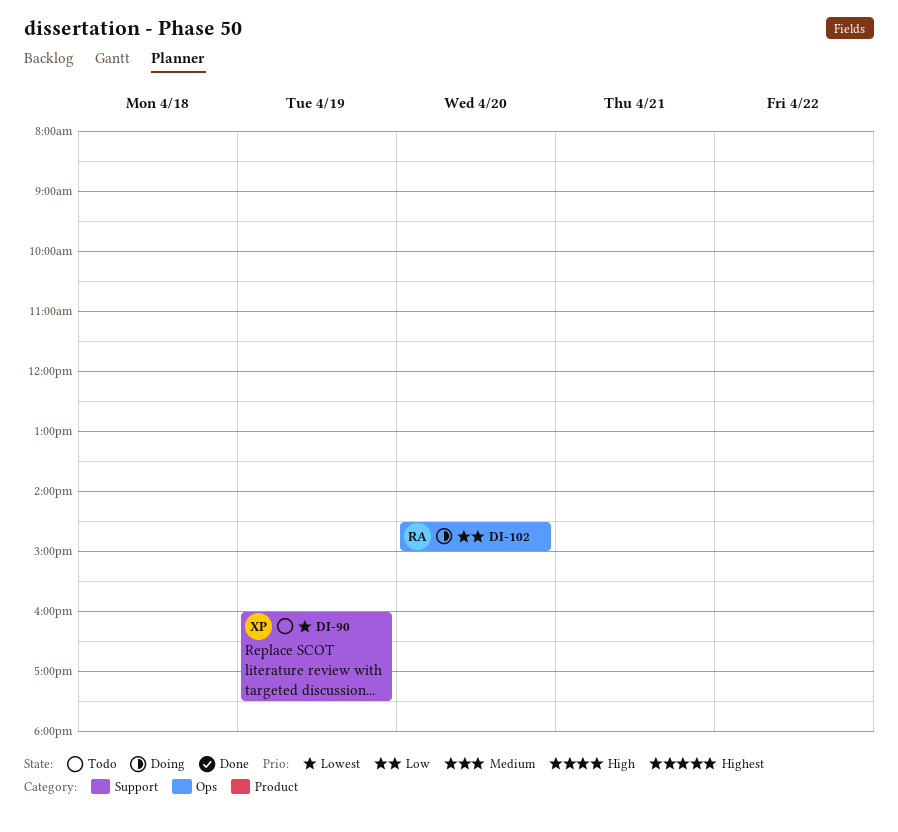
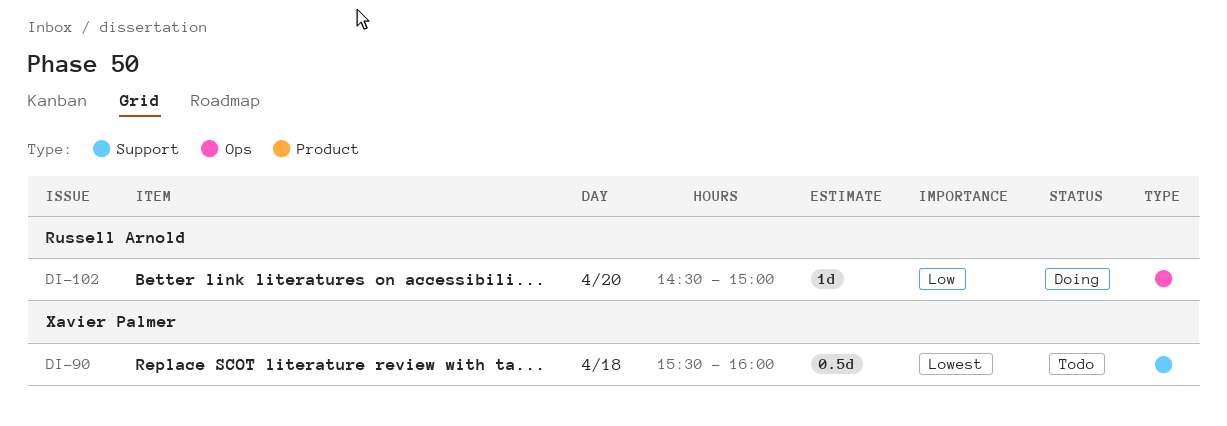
DI-90, day: Apr 19 -> Apr 18
DI-90, begins: 16:00 -> 15:30
DI-90, ends: 17:30 -> 16:00

